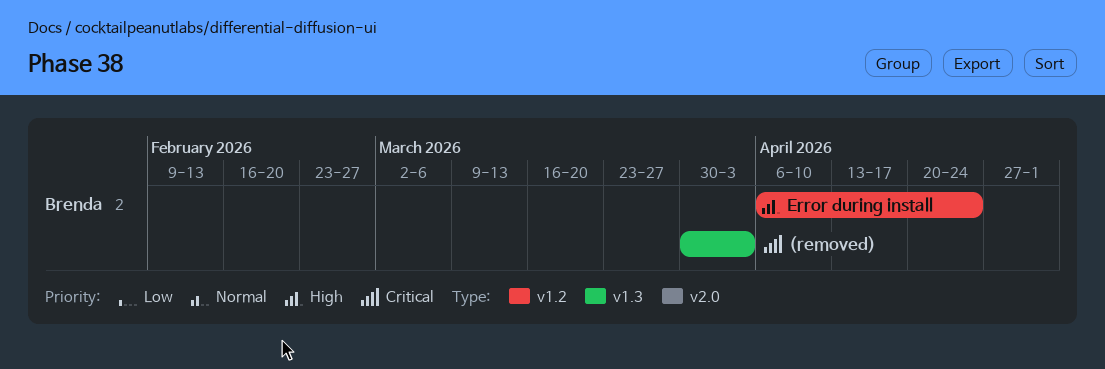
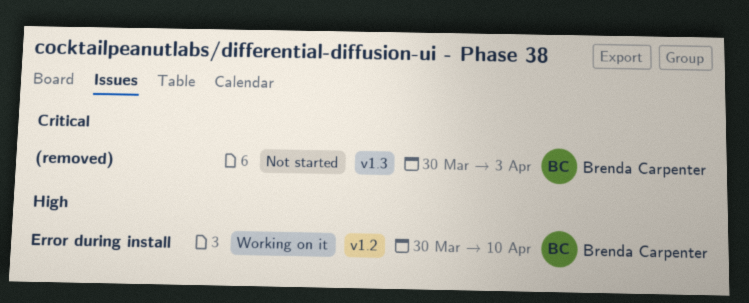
Error during install, start: Apr 6 -> Mar 30
Error during install, due: Apr 24 -> Apr 10

